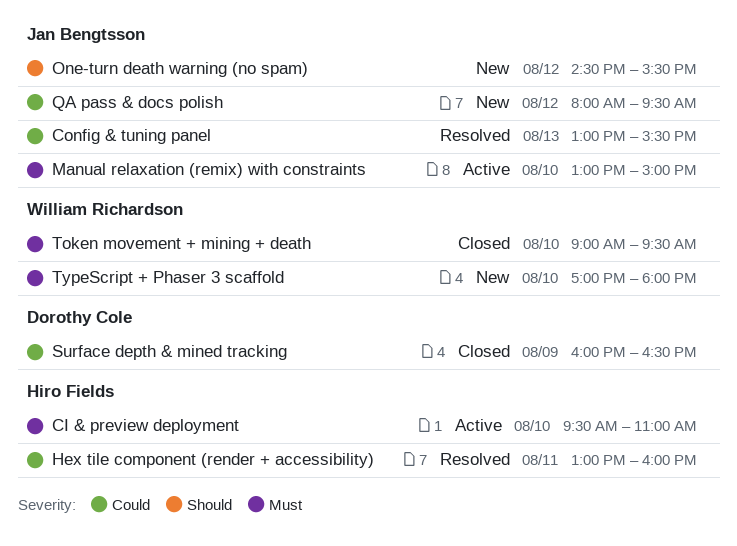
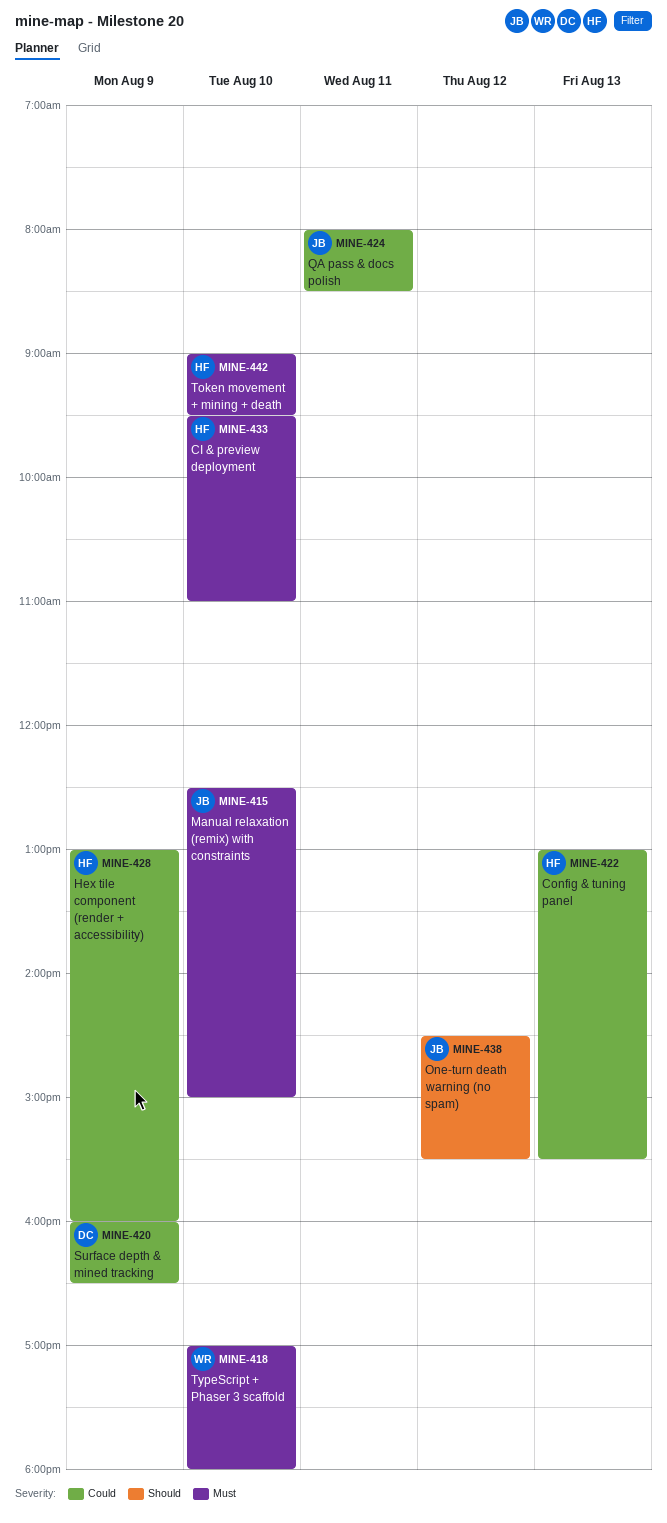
Config & tuning panel, owner: Jan Bengtsson -> Hiro Fields
Hex tile component (render + accessibility), day: Aug 11 -> Aug 9
Manual relaxation (remix) with constraints, begins: 13:00 -> 12:30
QA pass & docs polish, day: Aug 12 -> Aug 11
QA pass & docs polish, ends: 09:30 -> 08:30
Token movement + mining + death, owner: William Richardson -> Hiro Fields

